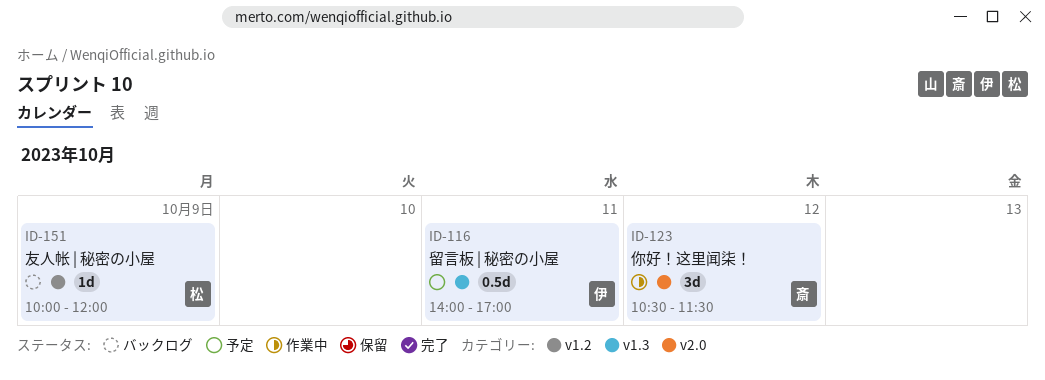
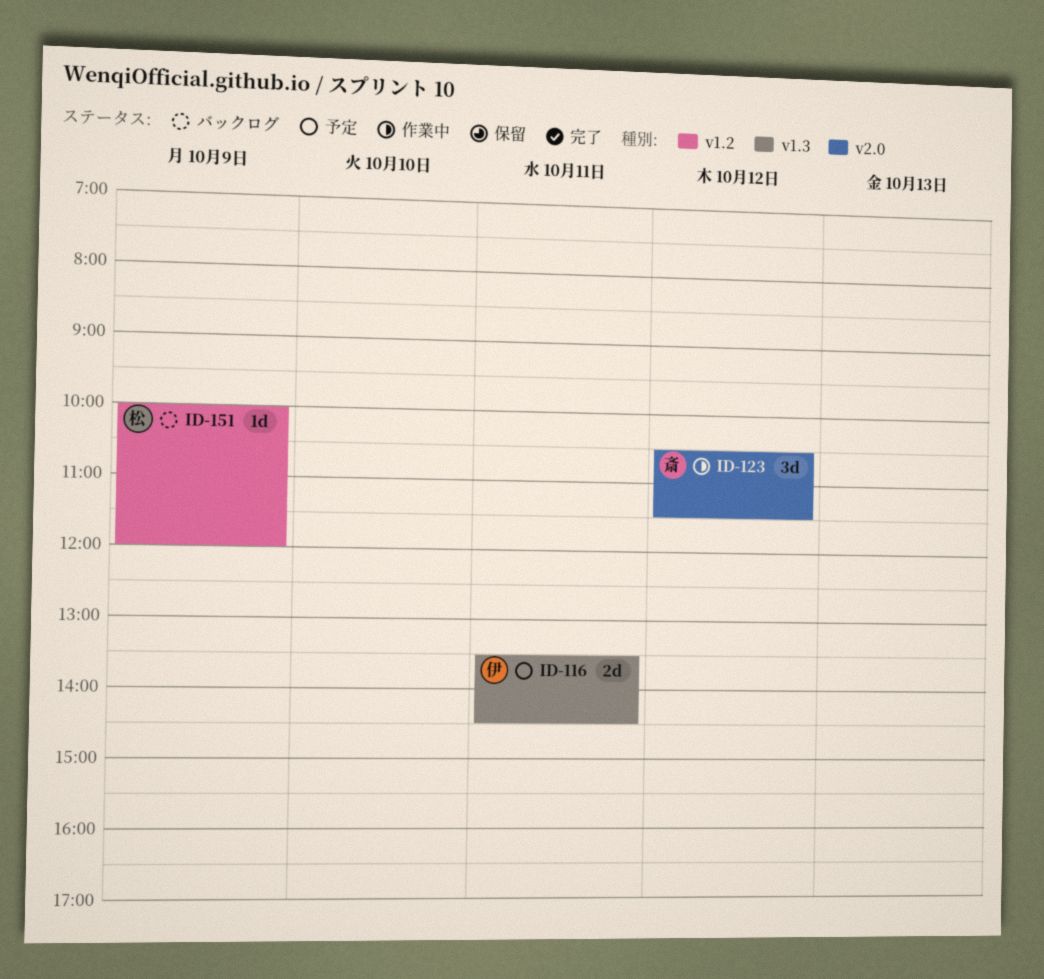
ID-116, estimate: 0.5d -> 2d
ID-116, begins: 14:00 -> 13:30
ID-116, ends: 17:00 -> 14:30

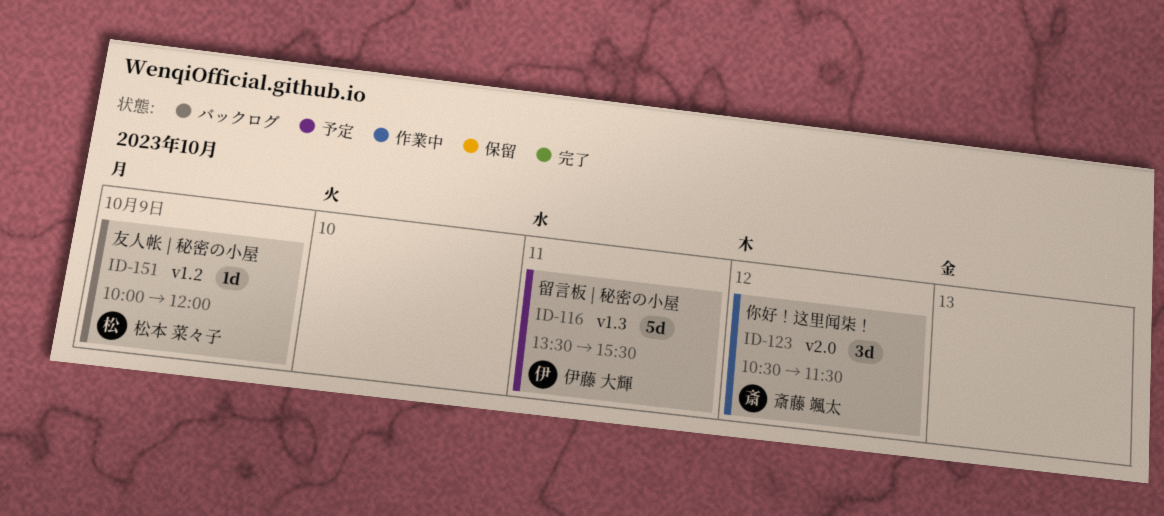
ID-116, estimate: 2d -> 5d
ID-116, ends: 14:30 -> 15:30

